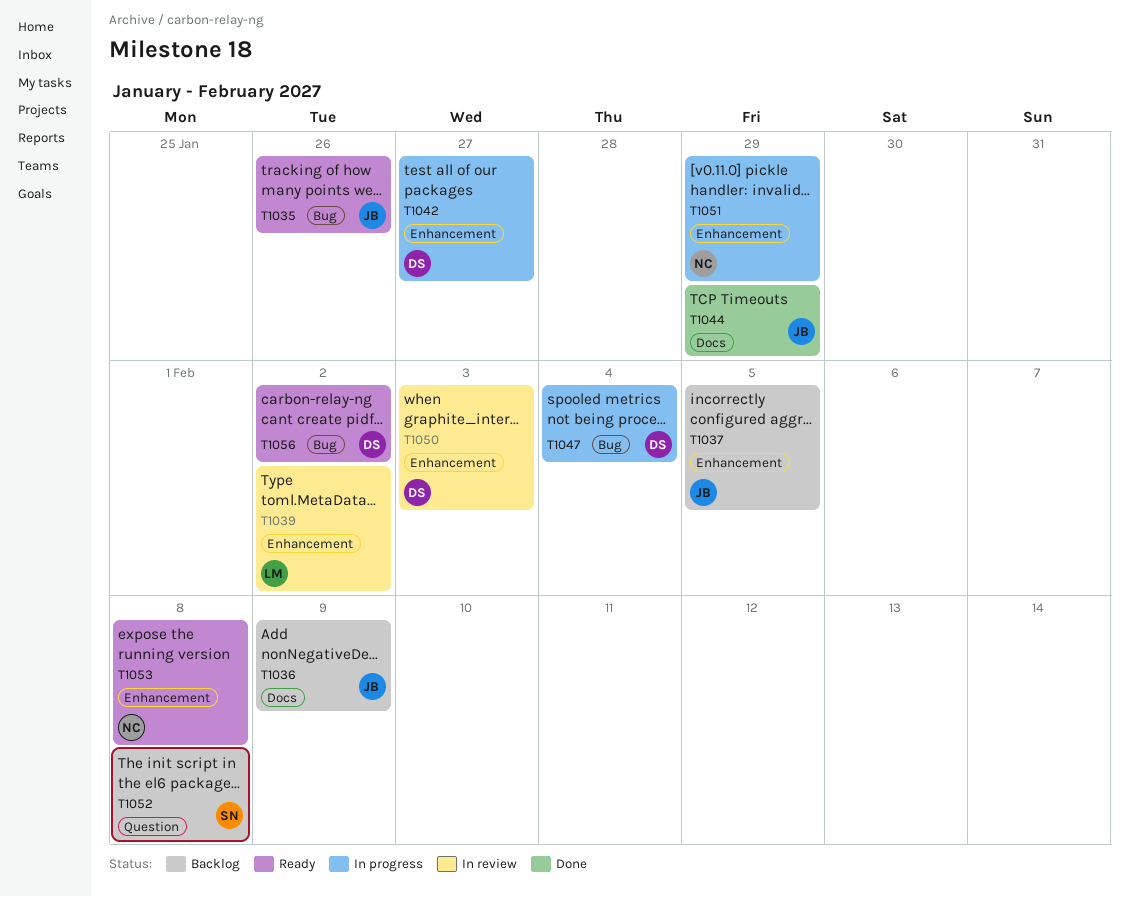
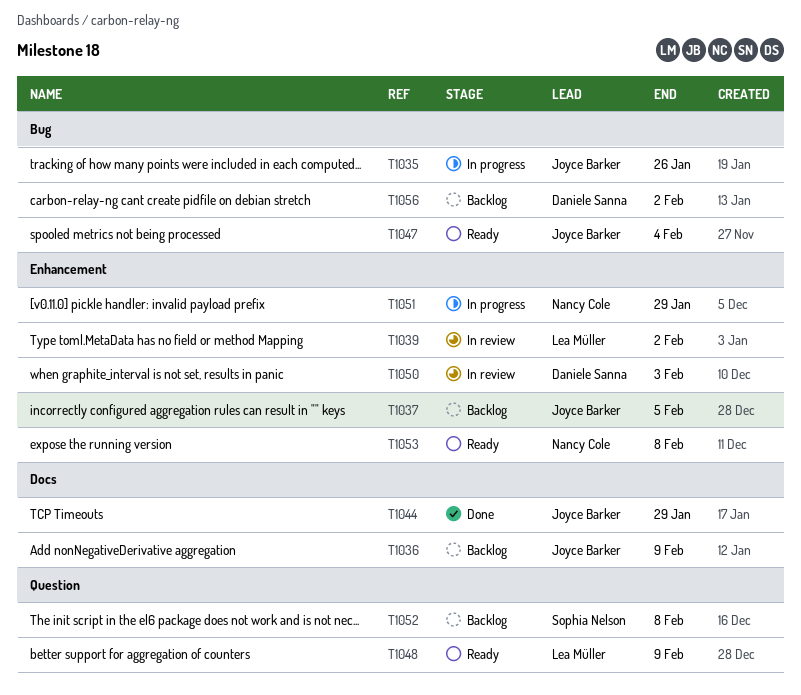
T1035, status: Ready -> In progress
T1042: present -> none
T1047, status: In progress -> Ready
T1047, owner: Daniele Sanna -> Joyce Barker
T1048: none -> present
T1056, status: Ready -> Backlog

